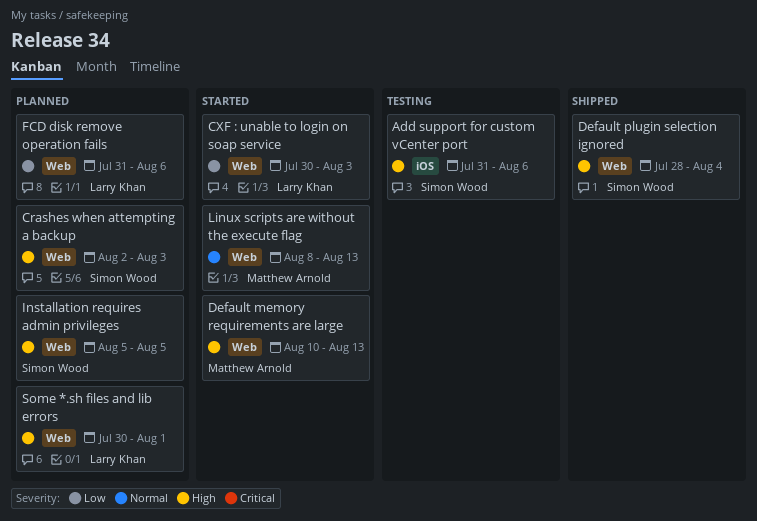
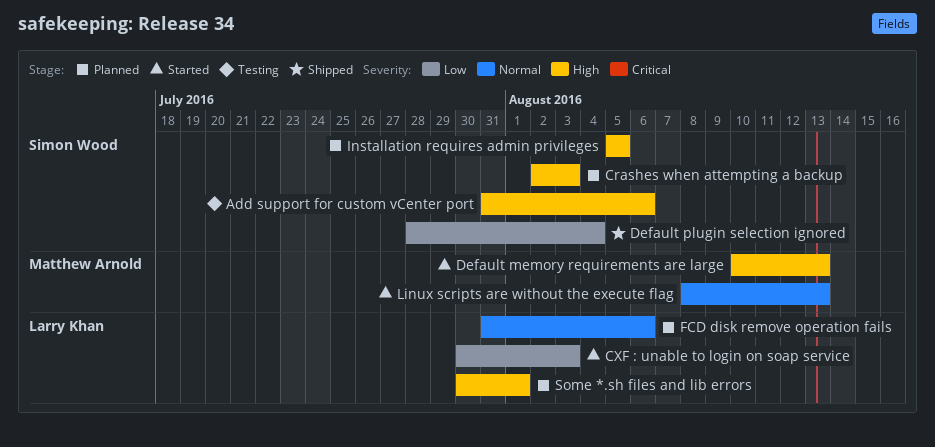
Default plugin selection ignored, priority: High -> Low
FCD disk remove operation fails, priority: Low -> Normal

